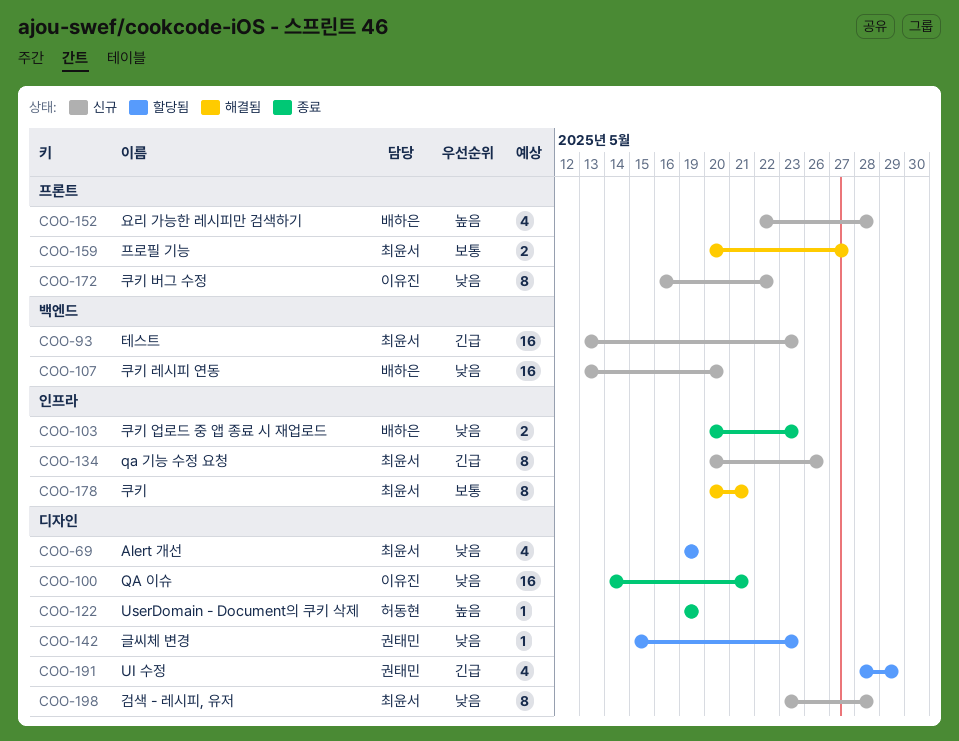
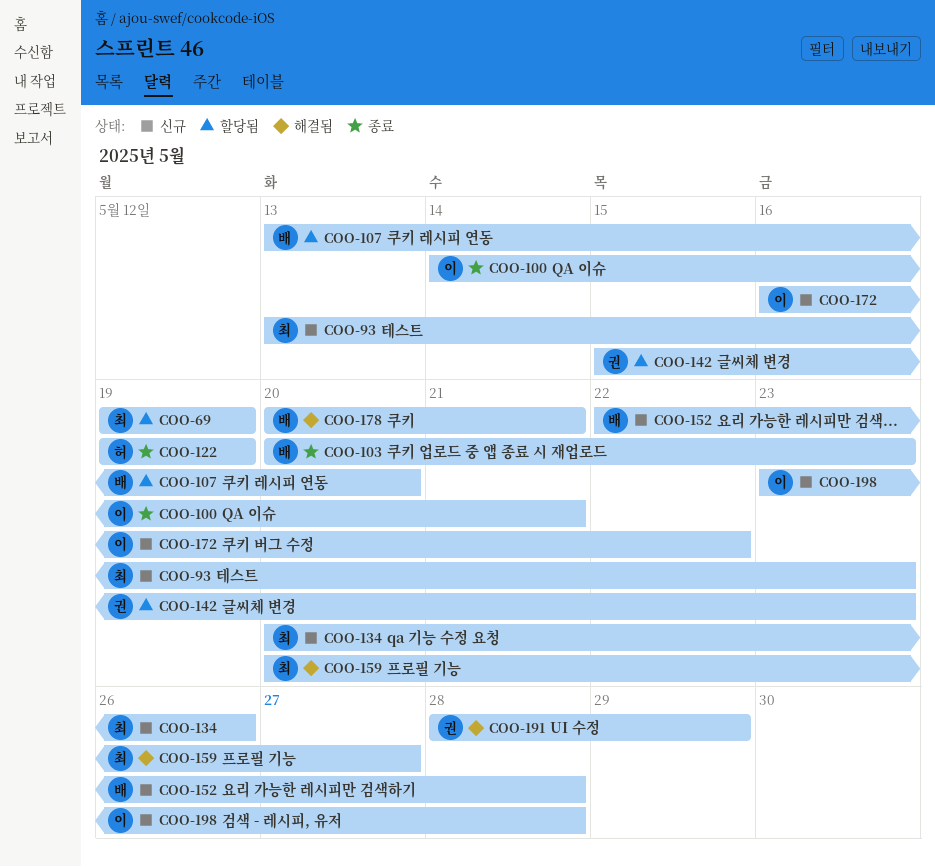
COO-107, status: 신규 -> 할당됨
COO-178, owner: 최윤서 -> 배하은
COO-191, status: 할당됨 -> 해결됨
COO-198, owner: 최윤서 -> 이유진

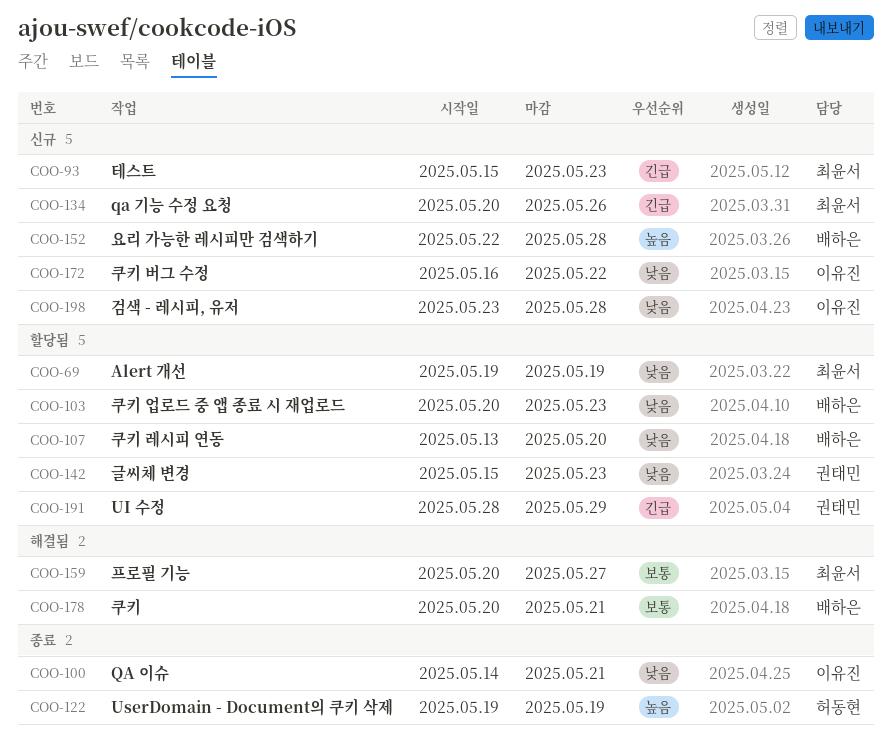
COO-93, start: May 13 -> May 15
COO-103, status: 종료 -> 할당됨
COO-191, status: 해결됨 -> 할당됨

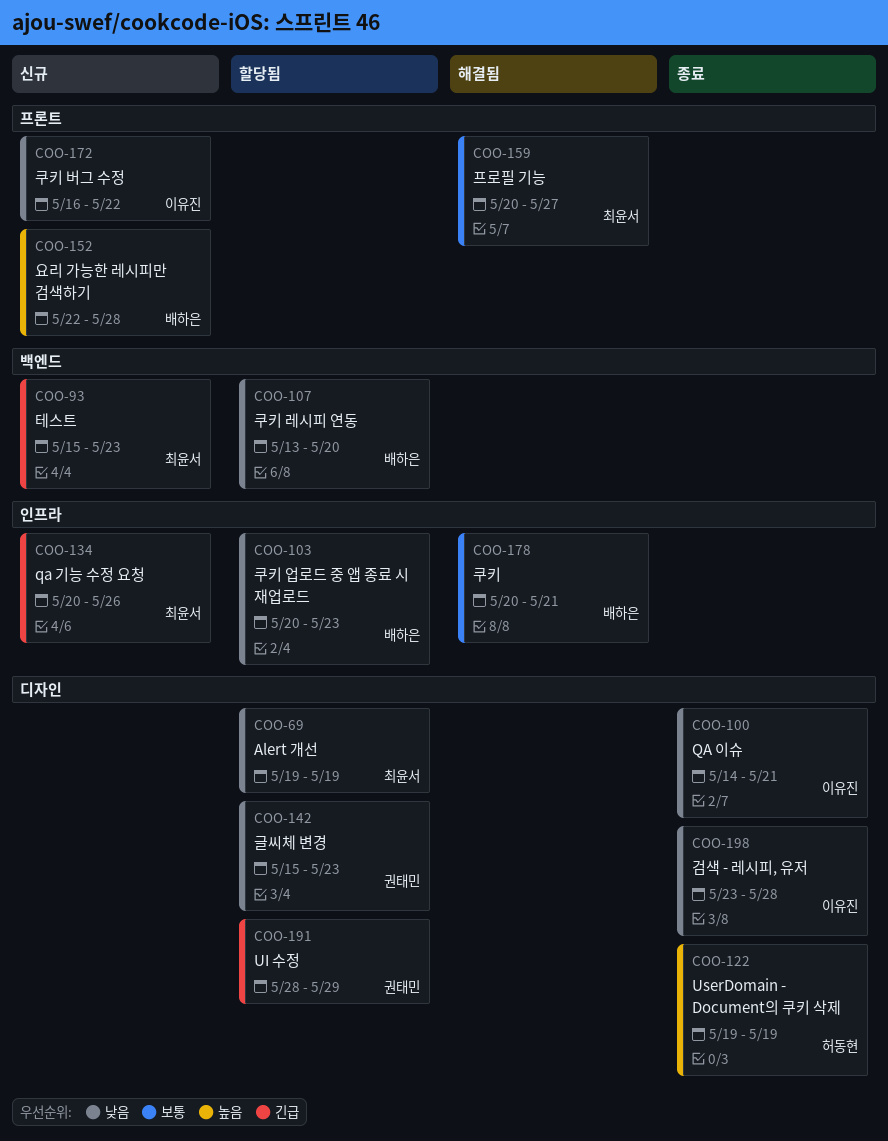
COO-198, status: 신규 -> 종료

